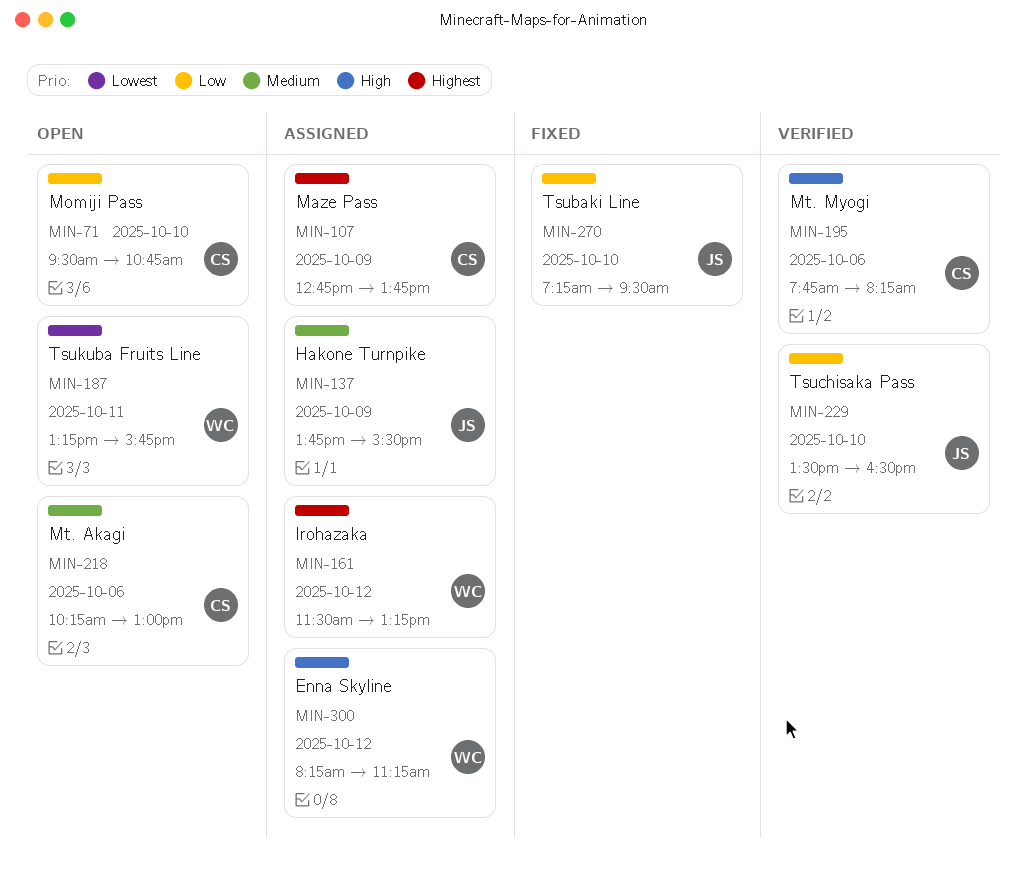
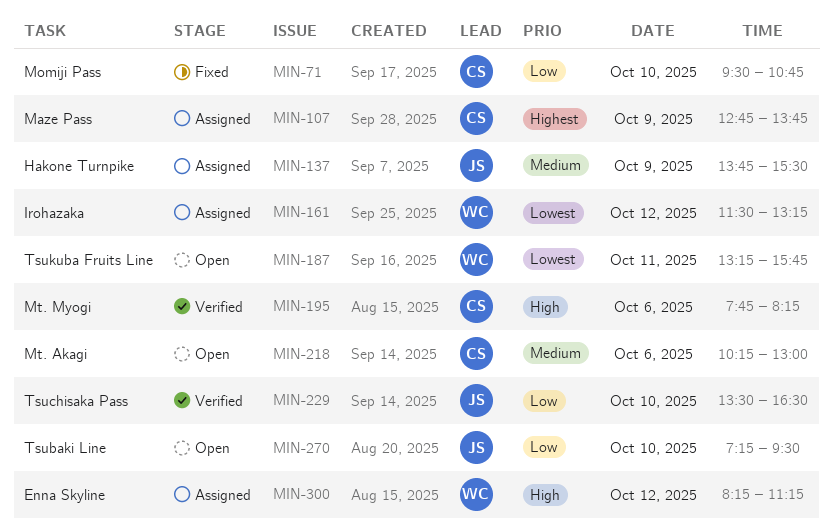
MIN-71, status: Open -> Fixed
MIN-161, priority: Highest -> Lowest
MIN-270, status: Fixed -> Open

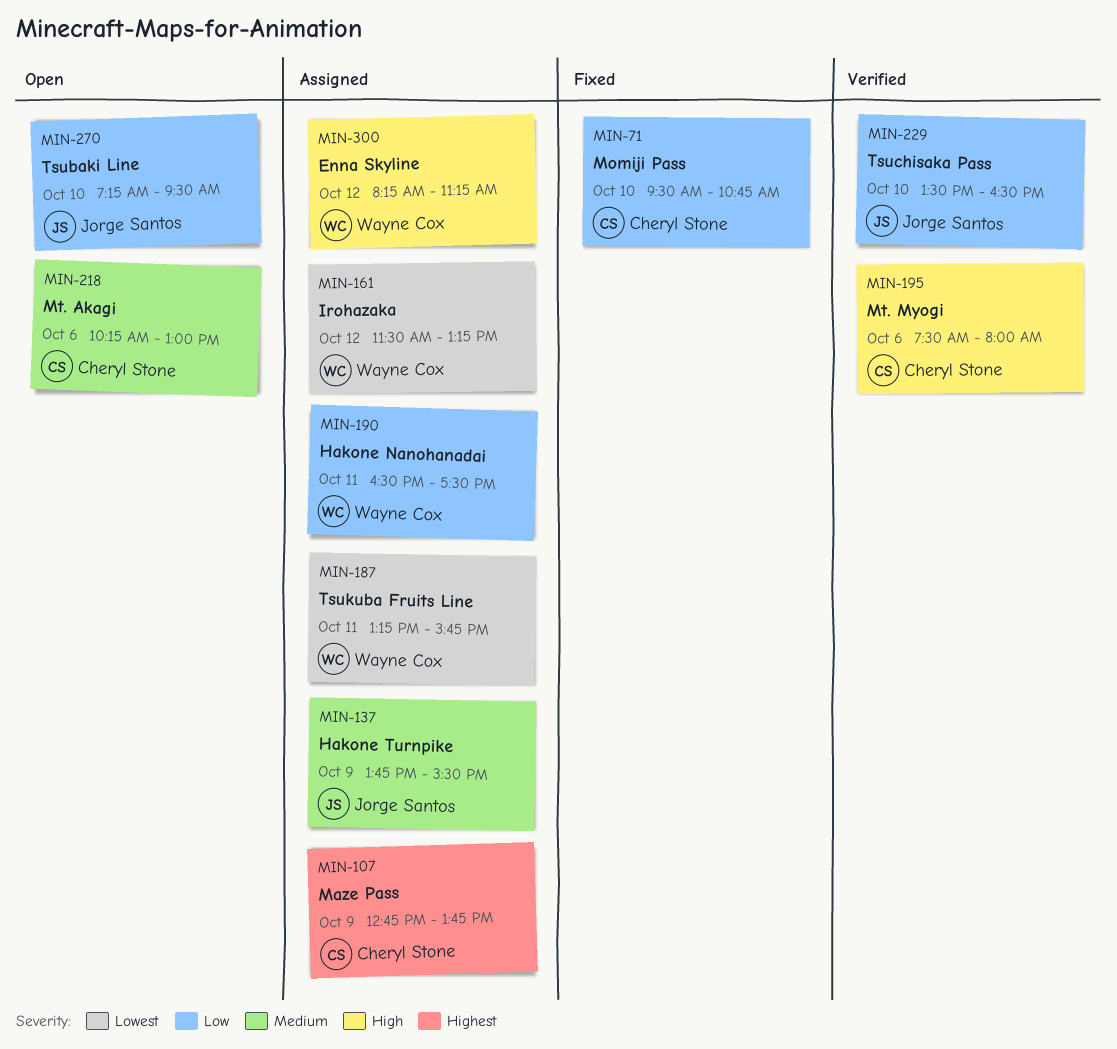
MIN-187, status: Open -> Assigned
MIN-190: none -> present
MIN-195, begins: 07:45 -> 07:30
MIN-195, ends: 08:15 -> 08:00

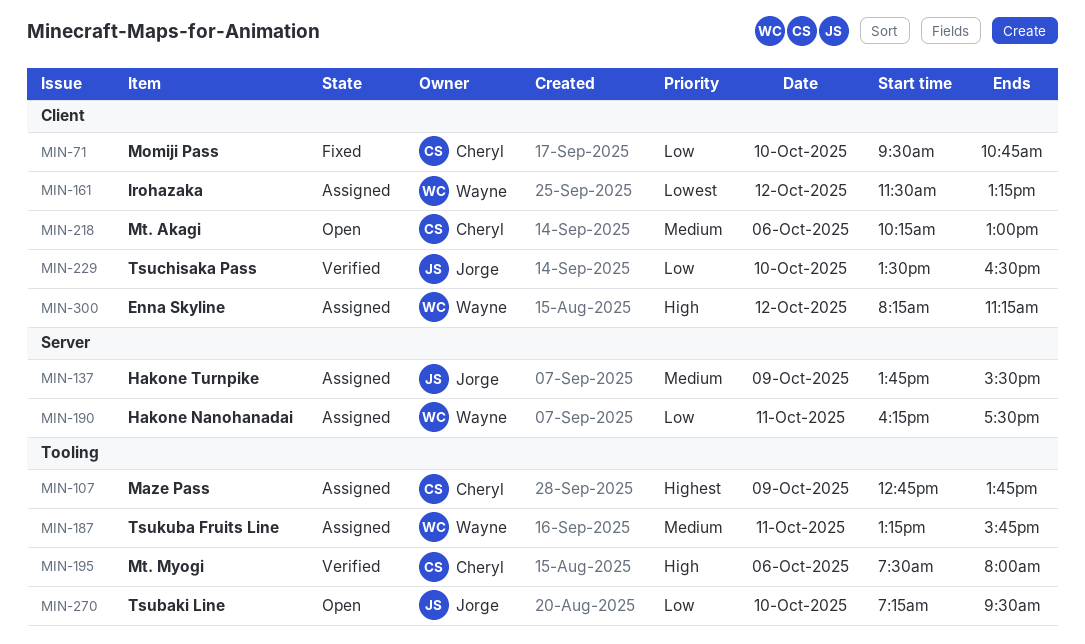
MIN-187, priority: Lowest -> Medium
MIN-190, begins: 16:30 -> 16:15

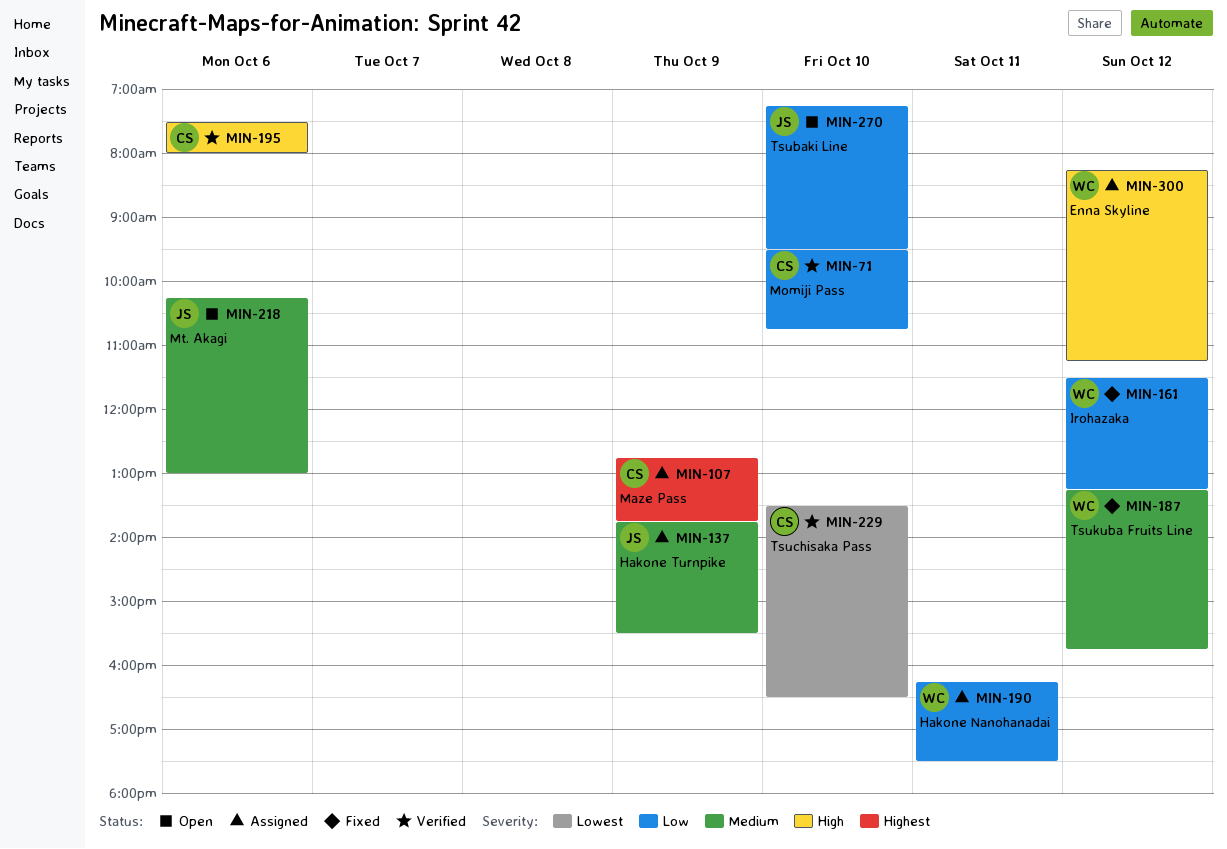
MIN-71, status: Fixed -> Verified
MIN-161, status: Assigned -> Fixed
MIN-161, priority: Lowest -> Low
MIN-187, status: Assigned -> Fixed
MIN-187, day: Oct 11 -> Oct 12
MIN-218, owner: Cheryl -> Jorge
MIN-229, owner: Jorge -> Cheryl
MIN-229, priority: Low -> Lowest

